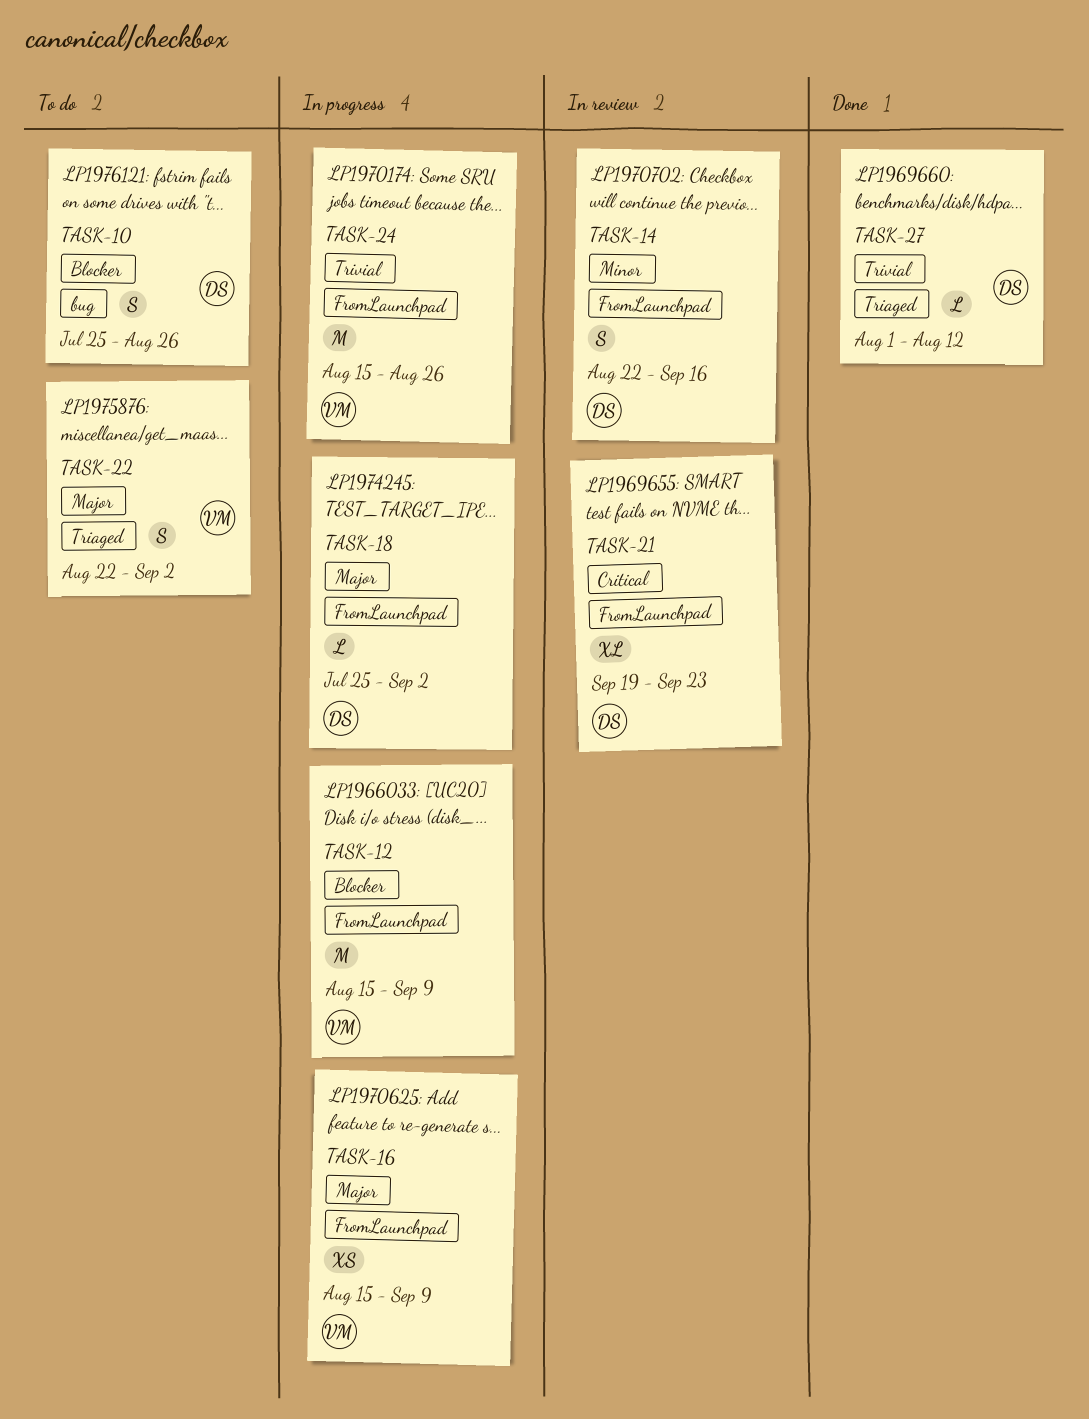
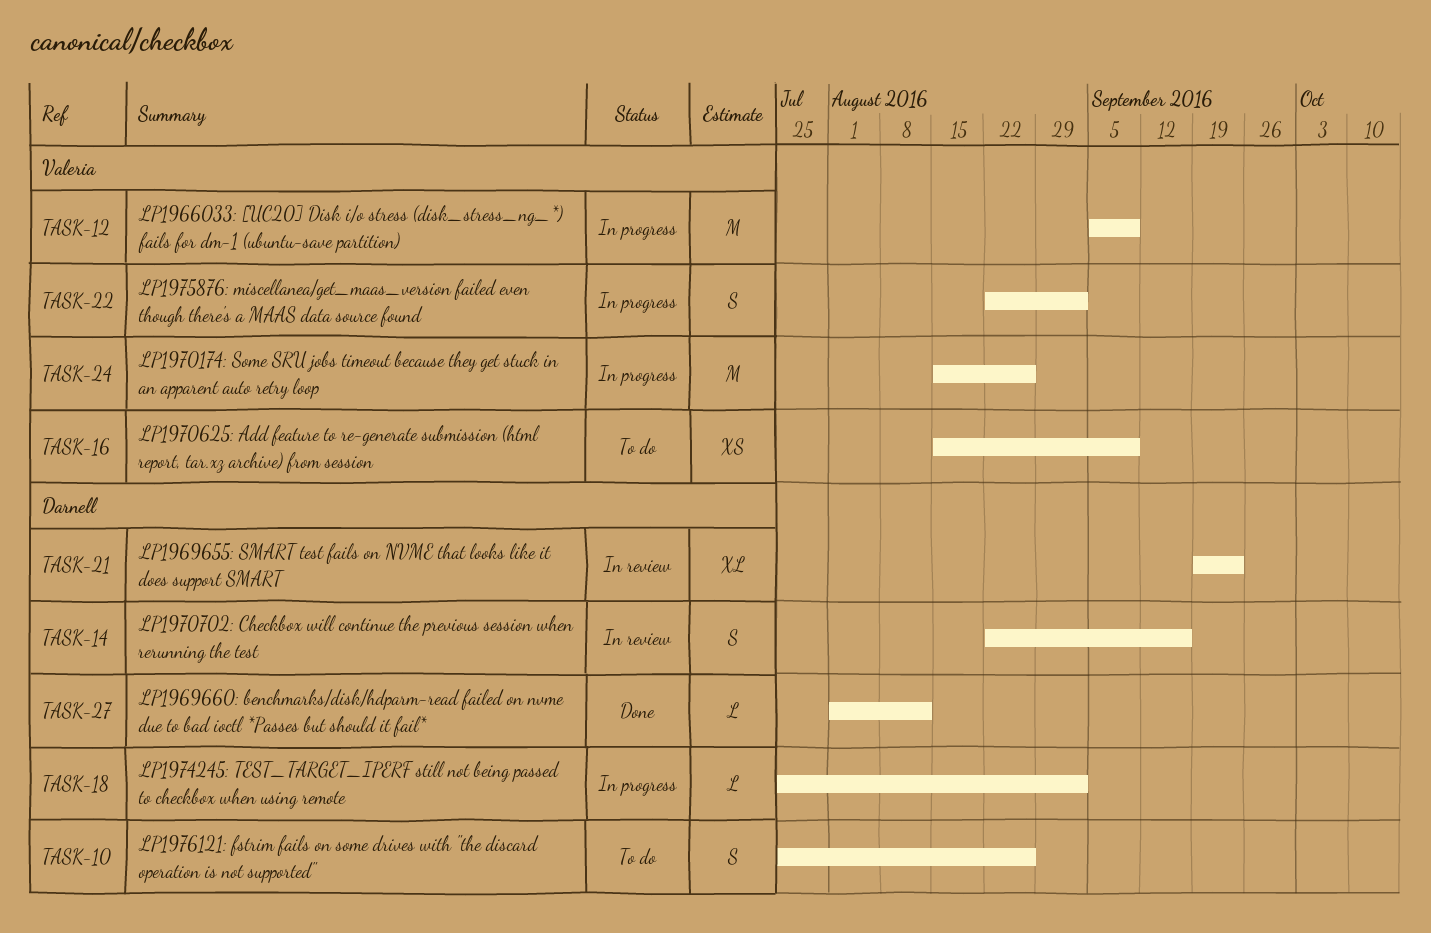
TASK-12, start: Aug 15 -> Sep 5
TASK-16, status: In progress -> To do
TASK-22, status: To do -> In progress

